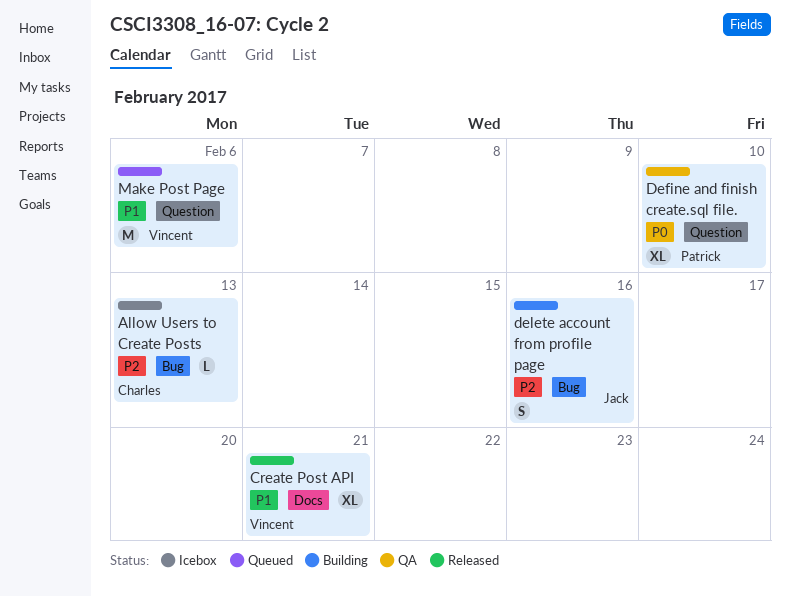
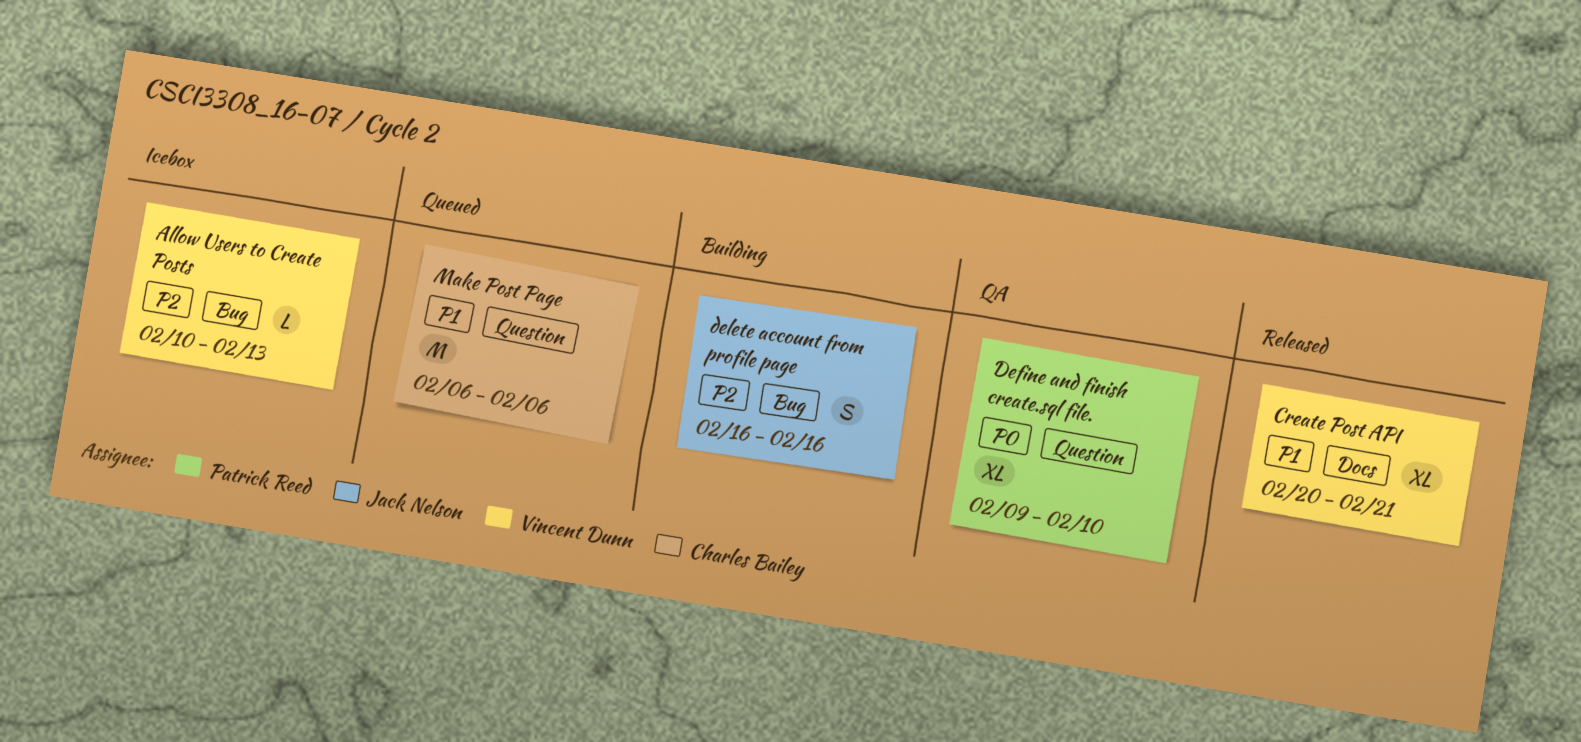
Allow Users to Create Posts, owner: Charles Bailey -> Vincent Dunn
Make Post Page, owner: Vincent Dunn -> Charles Bailey

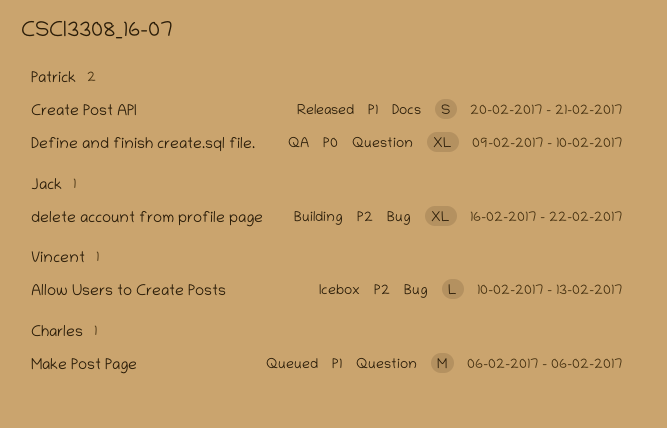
Create Post API, owner: Vincent Dunn -> Patrick Reed
Create Post API, estimate: XL -> S
delete account from profile page, estimate: S -> XL
delete account from profile page, due: Feb 16 -> Feb 22

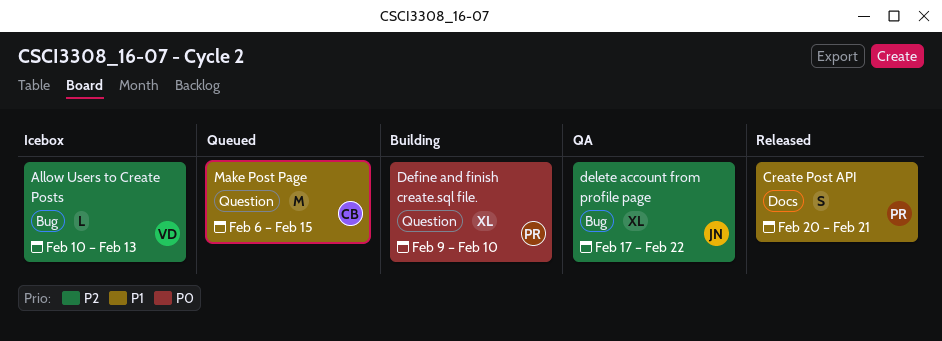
Define and finish create.sql file., status: QA -> Building
delete account from profile page, status: Building -> QA
delete account from profile page, start: Feb 16 -> Feb 17
Make Post Page, due: Feb 6 -> Feb 15

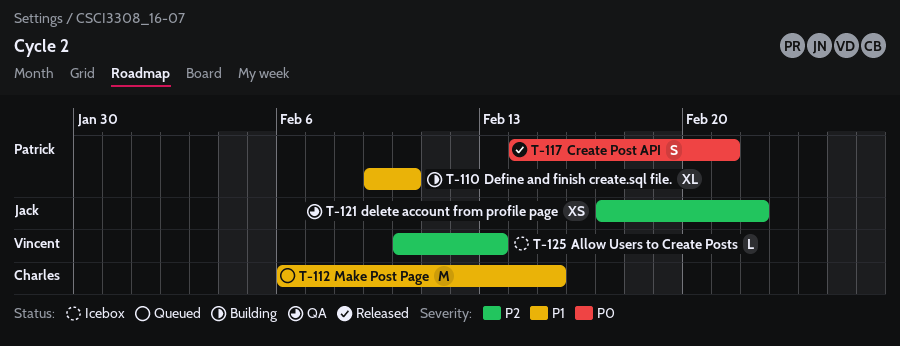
Create Post API, priority: P1 -> P0
Create Post API, start: Feb 20 -> Feb 14
Define and finish create.sql file., priority: P0 -> P1
delete account from profile page, estimate: XL -> XS

